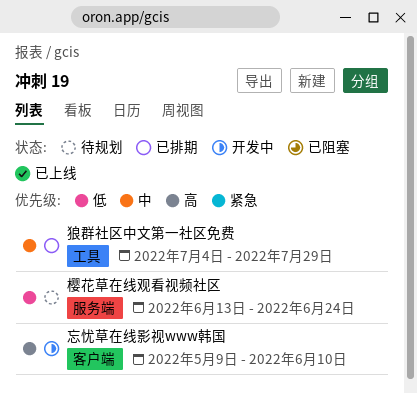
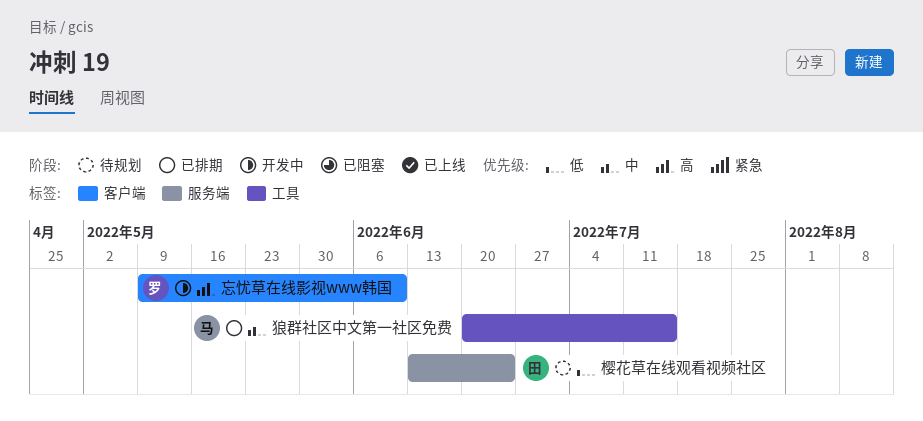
狼群社区中文第一社区免费, start: Jul 4 -> Jun 20
狼群社区中文第一社区免费, due: Jul 29 -> Jul 15

